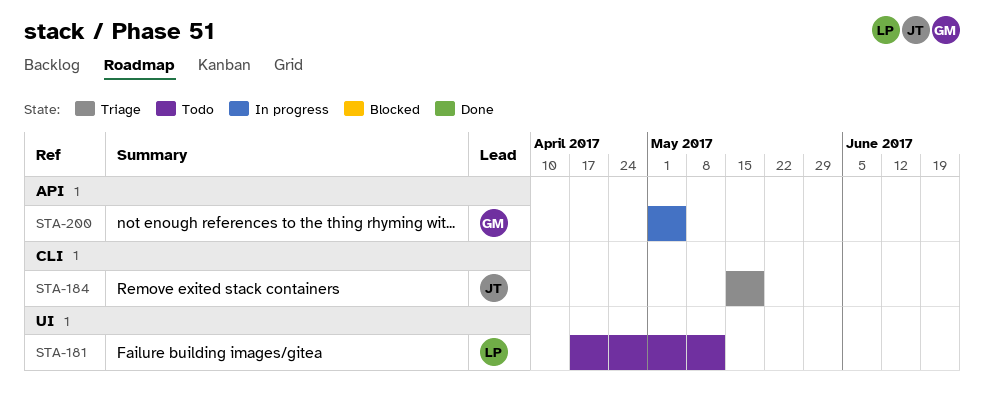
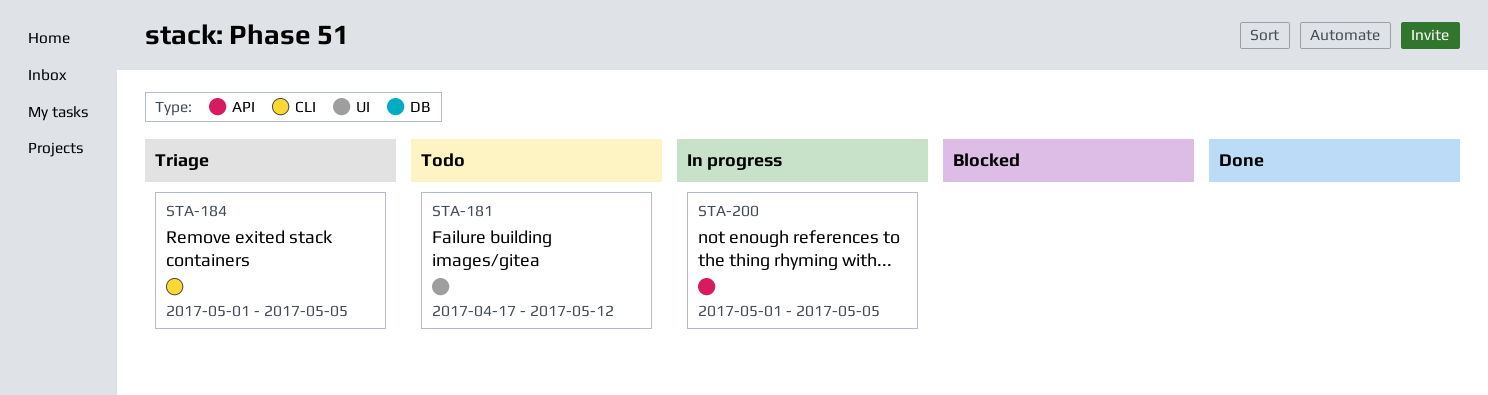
STA-184, start: May 15 -> May 1
STA-184, due: May 19 -> May 5

